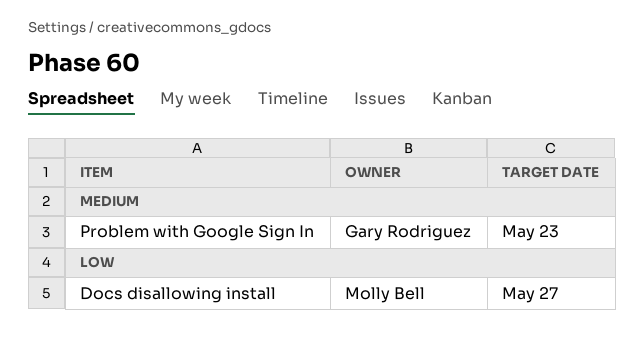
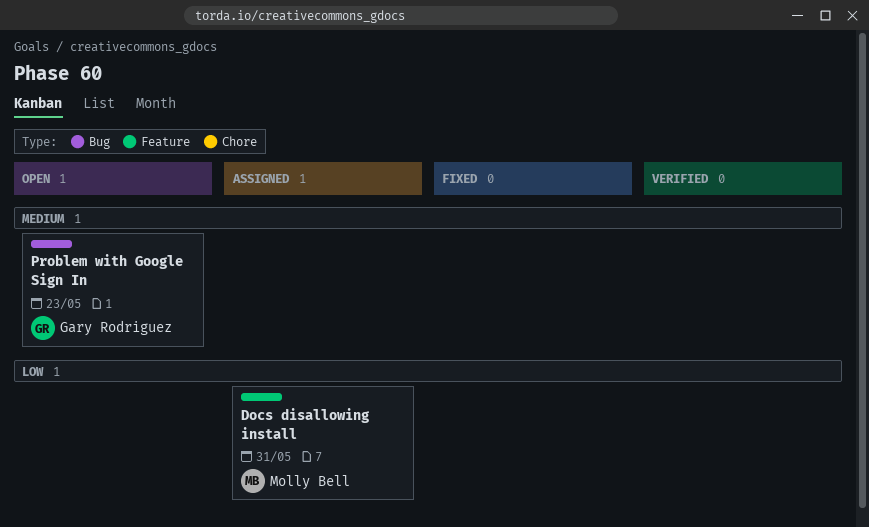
Docs disallowing install, due: May 27 -> May 31

